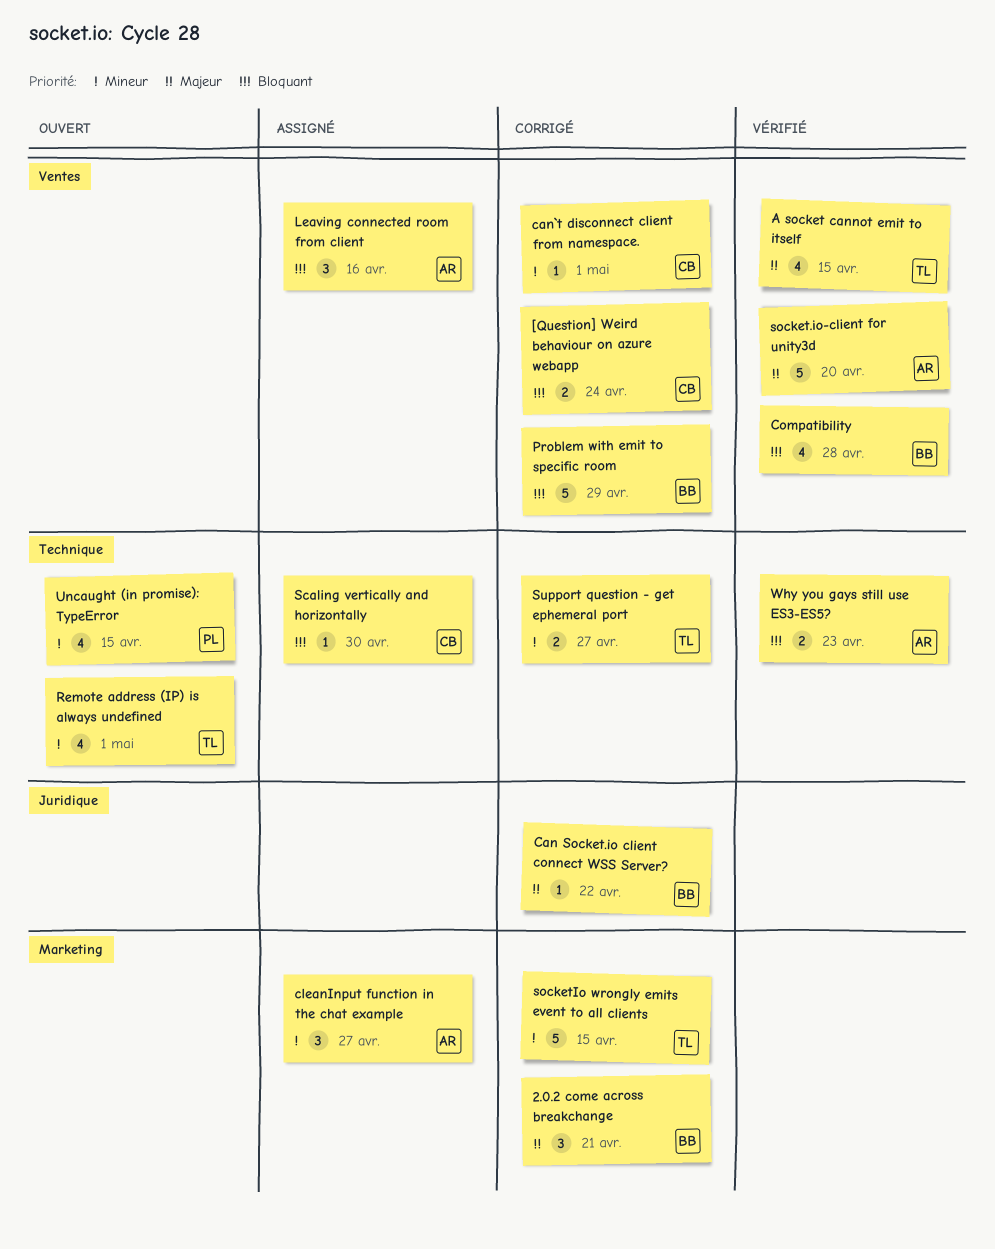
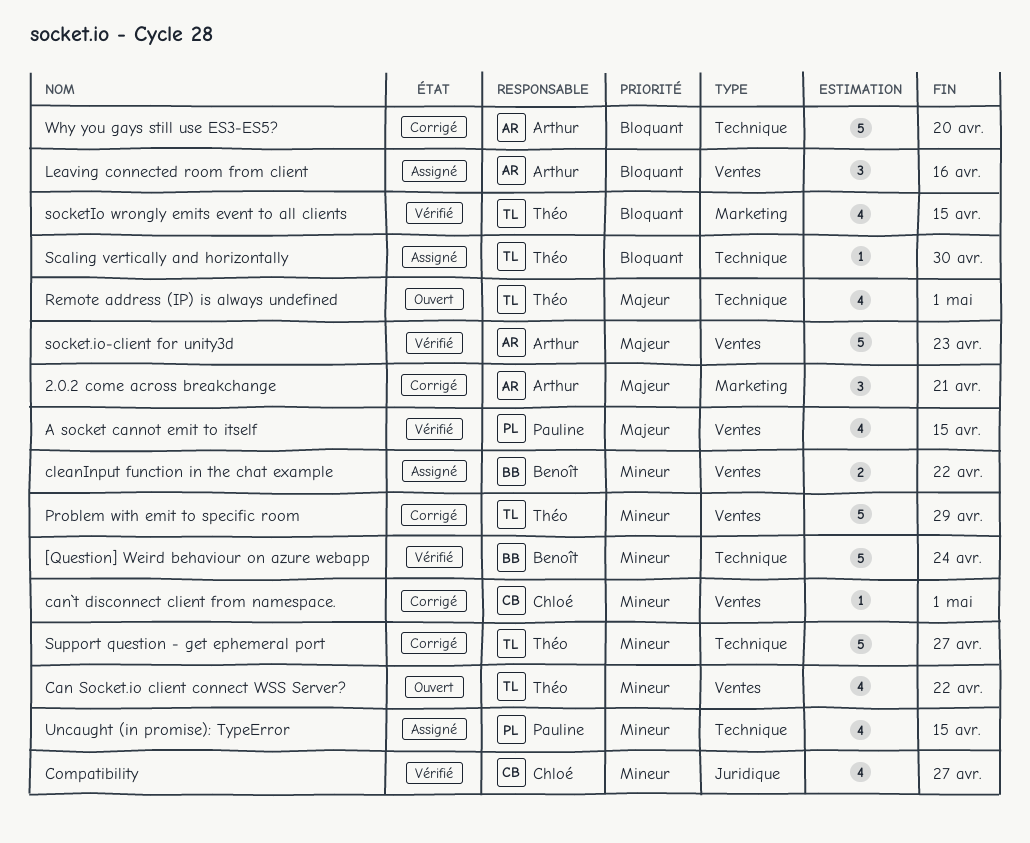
2.0.2 come across breakchange, owner: Benoît -> Arthur
[Question] Weird behaviour on azure webapp, status: Corrigé -> Vérifié
[Question] Weird behaviour on azure webapp, owner: Chloé -> Benoît
[Question] Weird behaviour on azure webapp, priority: Bloquant -> Mineur
[Question] Weird behaviour on azure webapp, label: Ventes -> Technique
[Question] Weird behaviour on azure webapp, estimate: 2 -> 5
A socket cannot emit to itself, owner: Théo -> Pauline
Can Socket.io client connect WSS Server?, status: Corrigé -> Ouvert
Can Socket.io client connect WSS Server?, owner: Benoît -> Théo
Can Socket.io client connect WSS Server?, priority: Majeur -> Mineur
Can Socket.io client connect WSS Server?, label: Juridique -> Ventes
Can Socket.io client connect WSS Server?, estimate: 1 -> 4
cleanInput function in the chat example, owner: Arthur -> Benoît
cleanInput function in the chat example, label: Marketing -> Ventes
cleanInput function in the chat example, estimate: 3 -> 2
cleanInput function in the chat example, due: Apr 27 -> Apr 22
Compatibility, owner: Benoît -> Chloé
Compatibility, priority: Bloquant -> Mineur
Compatibility, label: Ventes -> Juridique
Compatibility, due: Apr 28 -> Apr 27
Problem with emit to specific room, owner: Benoît -> Théo
Problem with emit to specific room, priority: Bloquant -> Mineur
Remote address (IP) is always undefined, priority: Mineur -> Majeur
Scaling vertically and horizontally, owner: Chloé -> Théo
socket.io-client for unity3d, due: Apr 20 -> Apr 23
socketIo wrongly emits event to all clients, status: Corrigé -> Vérifié
socketIo wrongly emits event to all clients, priority: Mineur -> Bloquant
socketIo wrongly emits event to all clients, estimate: 5 -> 4
Support question - get ephemeral port, estimate: 2 -> 5
Uncaught (in promise): TypeError, status: Ouvert -> Assigné
Why you gays still use ES3-ES5?, status: Vérifié -> Corrigé
Why you gays still use ES3-ES5?, estimate: 2 -> 5
Why you gays still use ES3-ES5?, due: Apr 23 -> Apr 20

